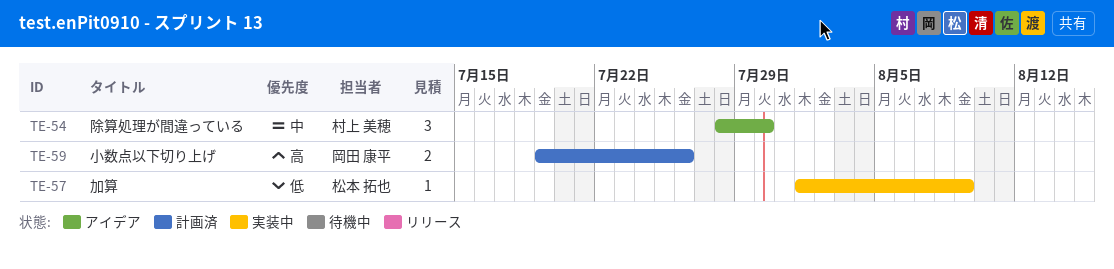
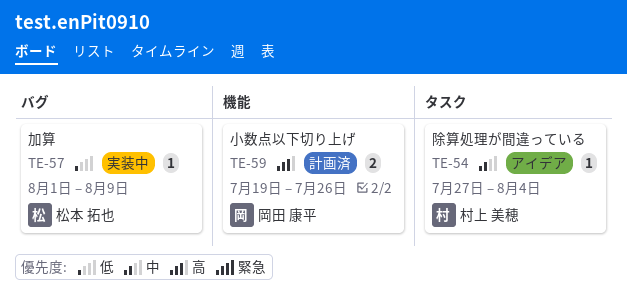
TE-54, estimate: 3 -> 1
TE-54, start: Jul 28 -> Jul 27
TE-54, due: Jul 30 -> Aug 4

